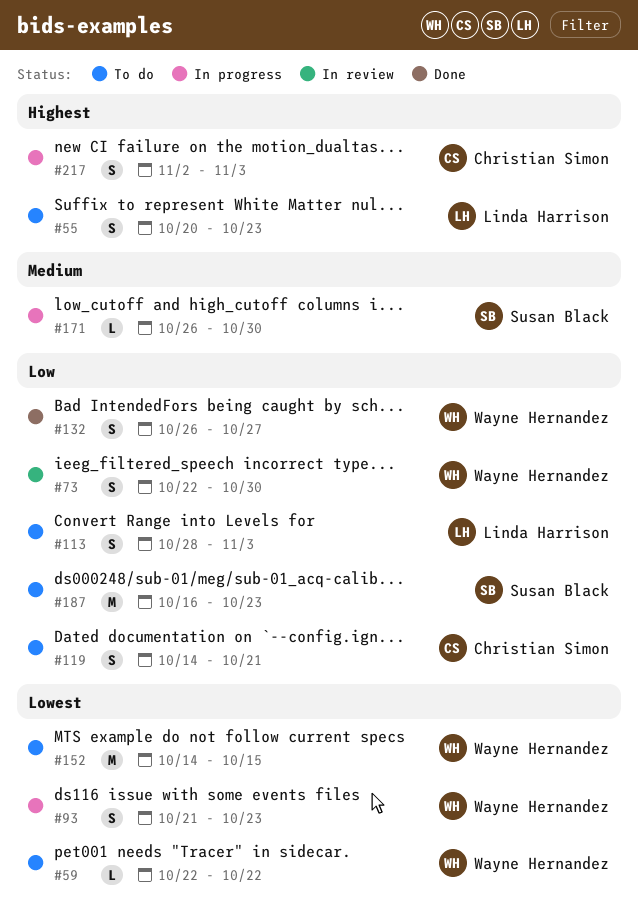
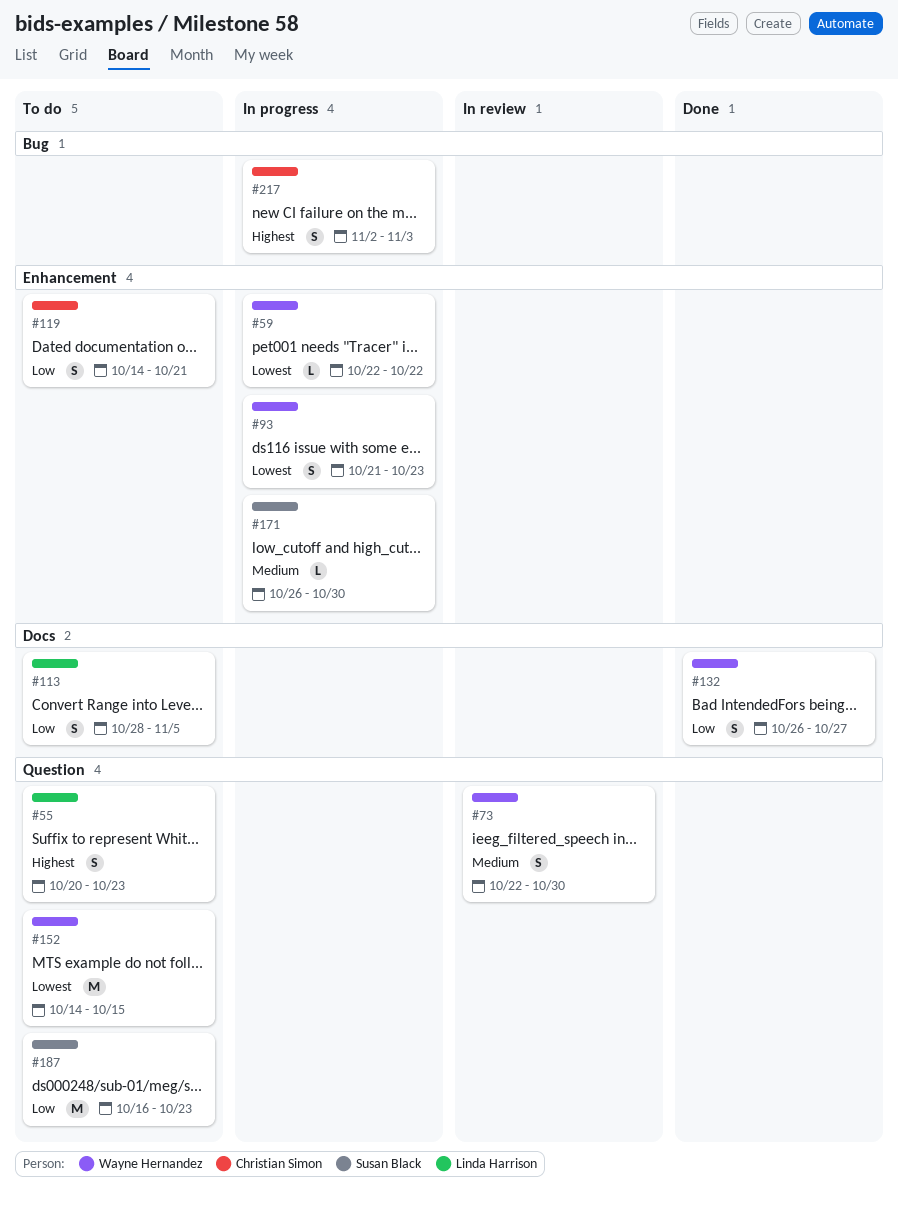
#59, status: To do -> In progress
#73, priority: Low -> Medium
#113, due: Nov 3 -> Nov 5

